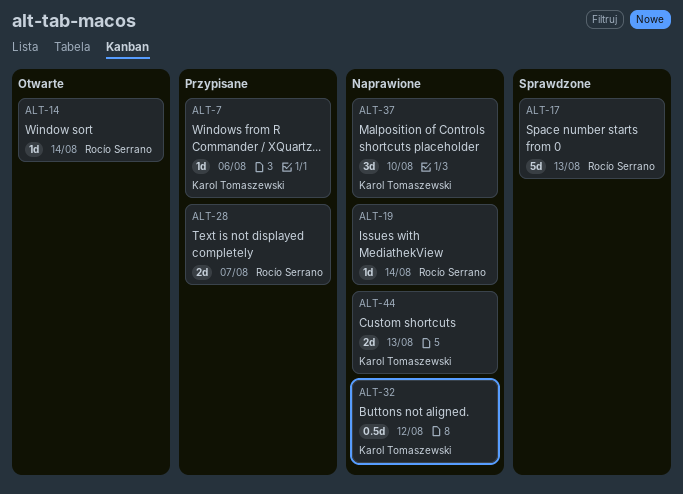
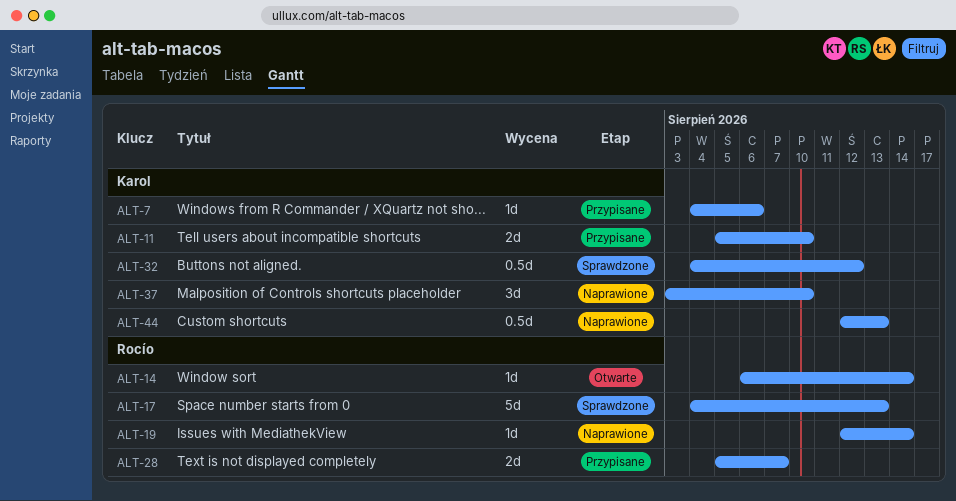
ALT-11: none -> present
ALT-32, status: Naprawione -> Sprawdzone
ALT-44, estimate: 2d -> 0.5d

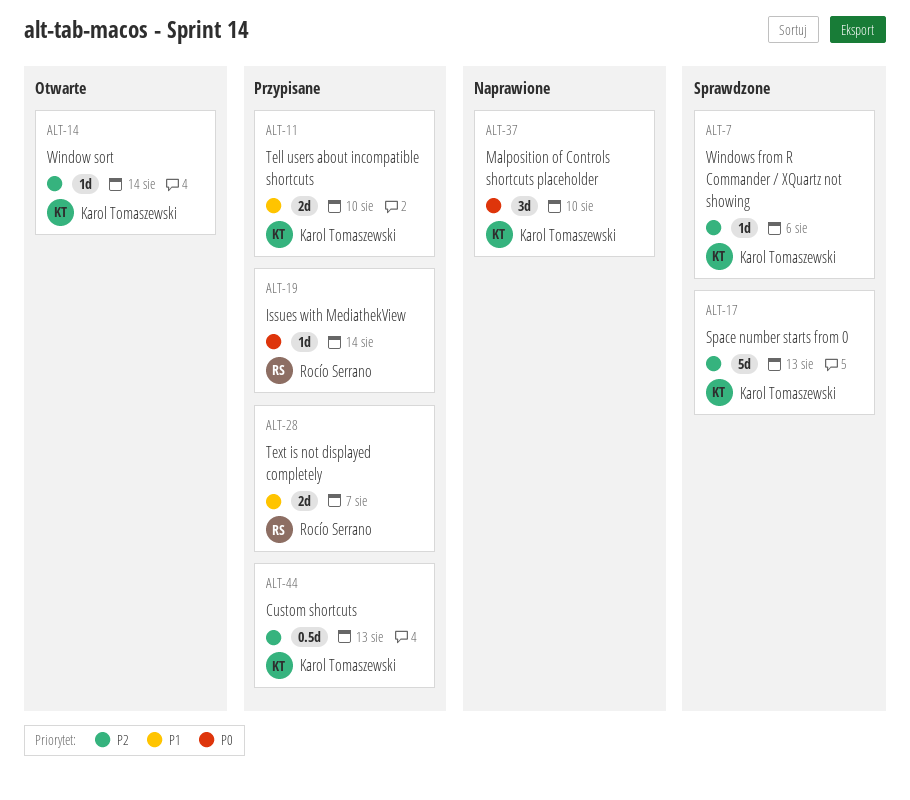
ALT-7, status: Przypisane -> Sprawdzone
ALT-14, owner: Rocío Serrano -> Karol Tomaszewski
ALT-17, owner: Rocío Serrano -> Karol Tomaszewski
ALT-19, status: Naprawione -> Przypisane
ALT-32: present -> none
ALT-44, status: Naprawione -> Przypisane

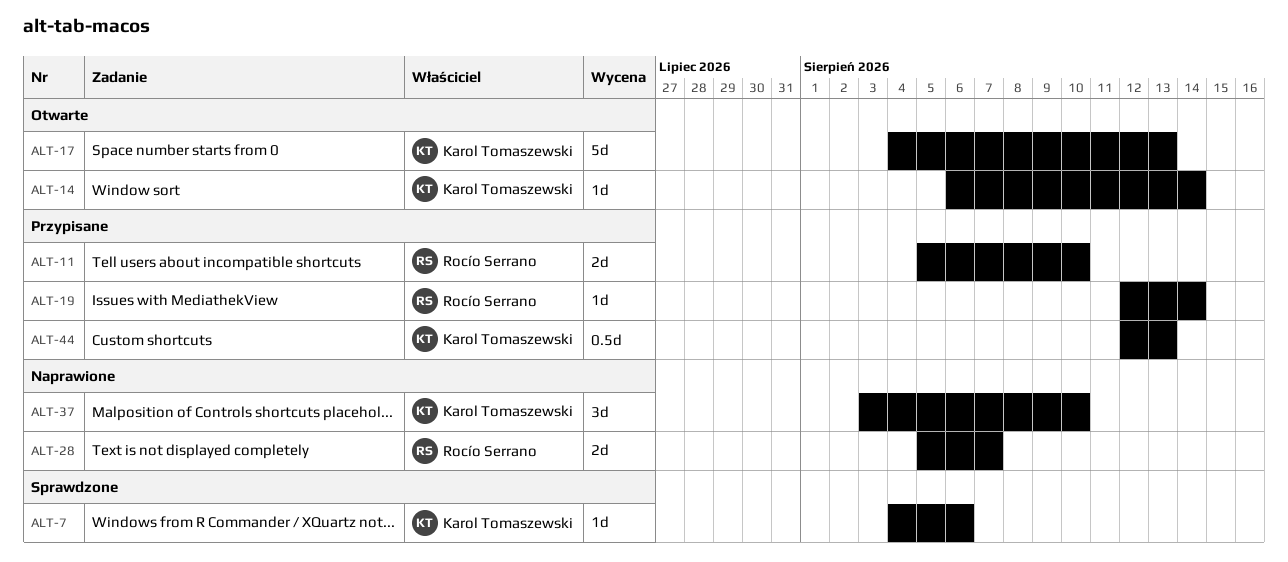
ALT-11, owner: Karol Tomaszewski -> Rocío Serrano
ALT-17, status: Sprawdzone -> Otwarte
ALT-28, status: Przypisane -> Naprawione

